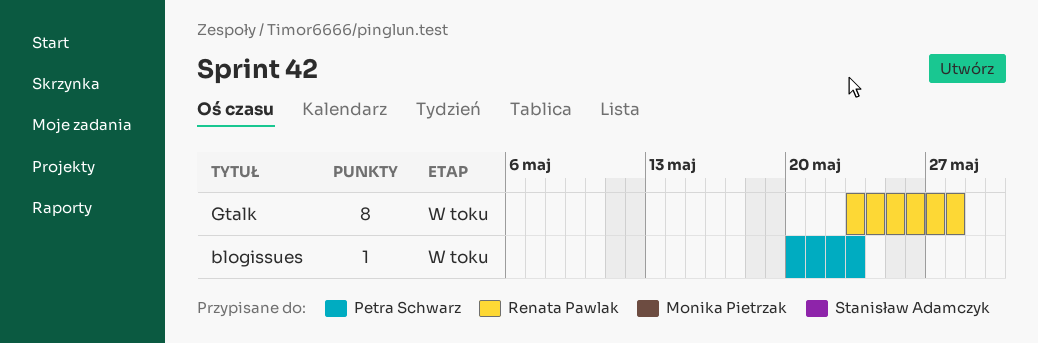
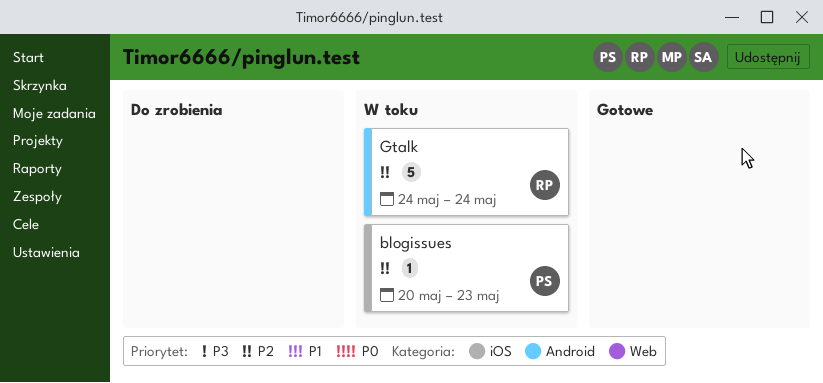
Gtalk, estimate: 8 -> 5
Gtalk, start: May 23 -> May 24
Gtalk, due: May 28 -> May 24

